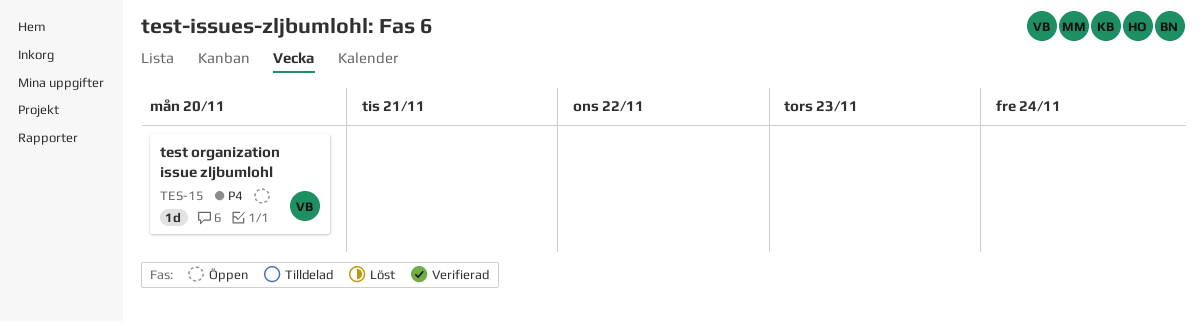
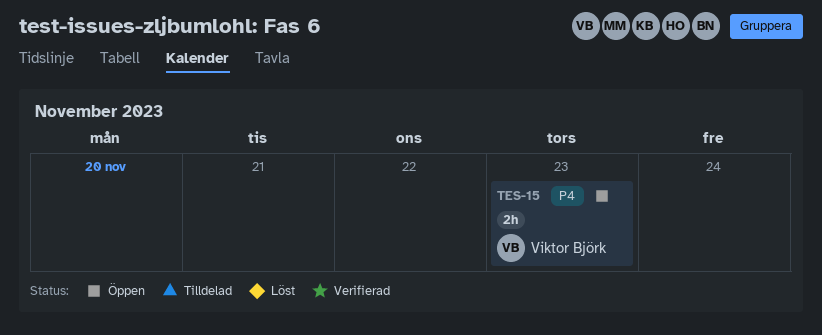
TES-15, estimate: 1d -> 2h
TES-15, due: Nov 20 -> Nov 23

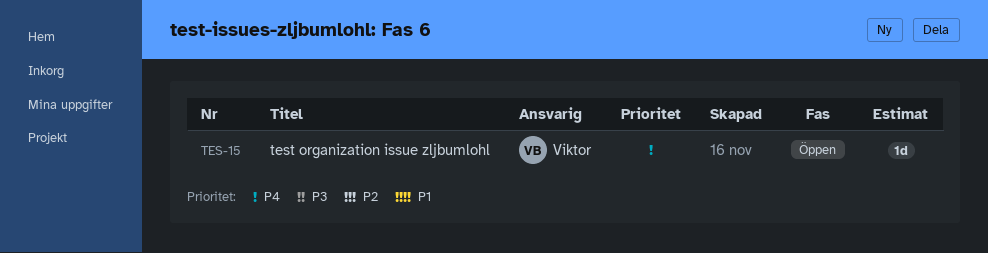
TES-15, estimate: 2h -> 1d

